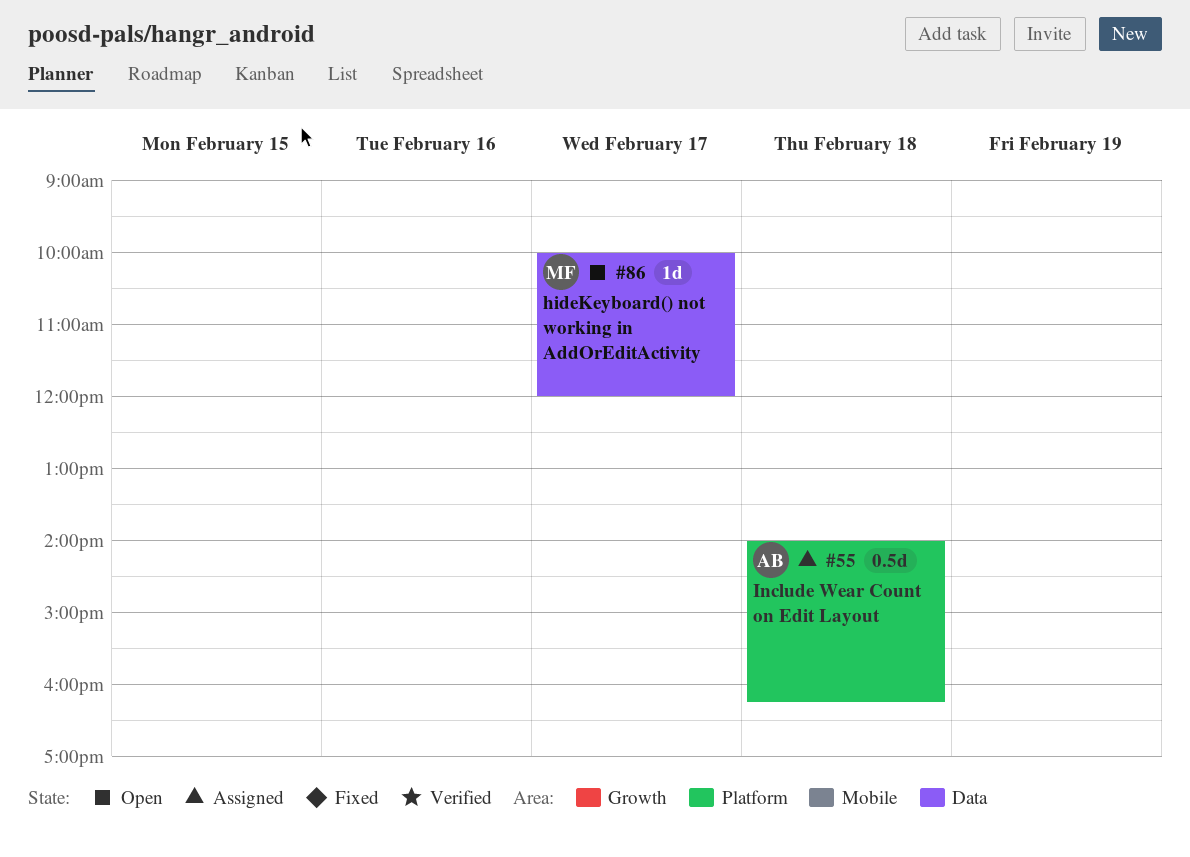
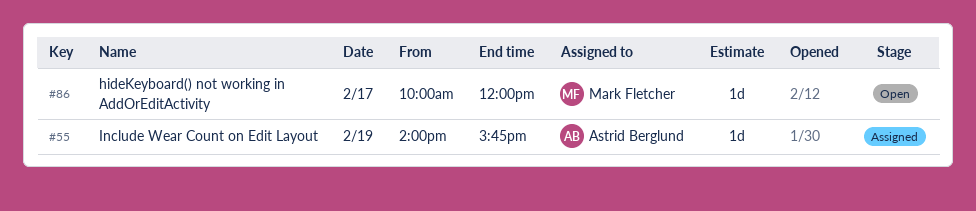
#55, estimate: 0.5d -> 1d
#55, day: Feb 18 -> Feb 19
#55, ends: 16:15 -> 15:45

